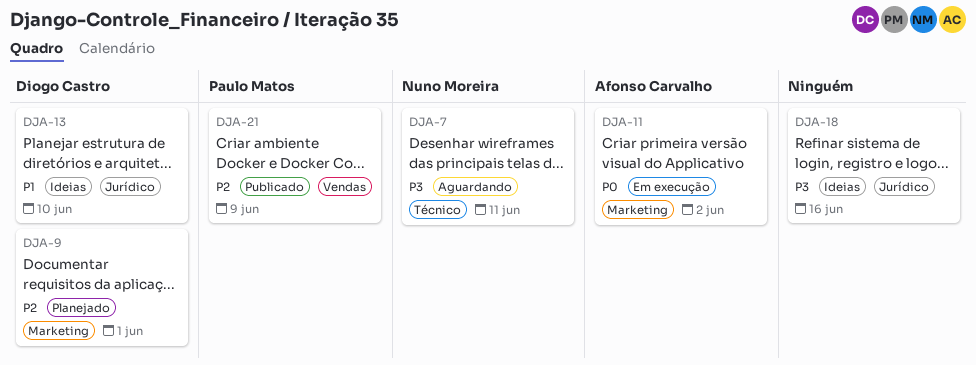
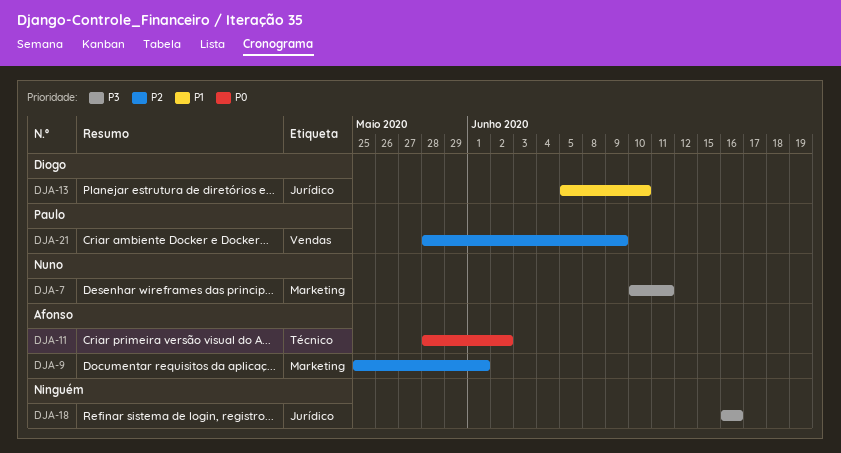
DJA-7, label: Técnico -> Marketing
DJA-9, owner: Diogo Castro -> Afonso Carvalho
DJA-11, label: Marketing -> Técnico

